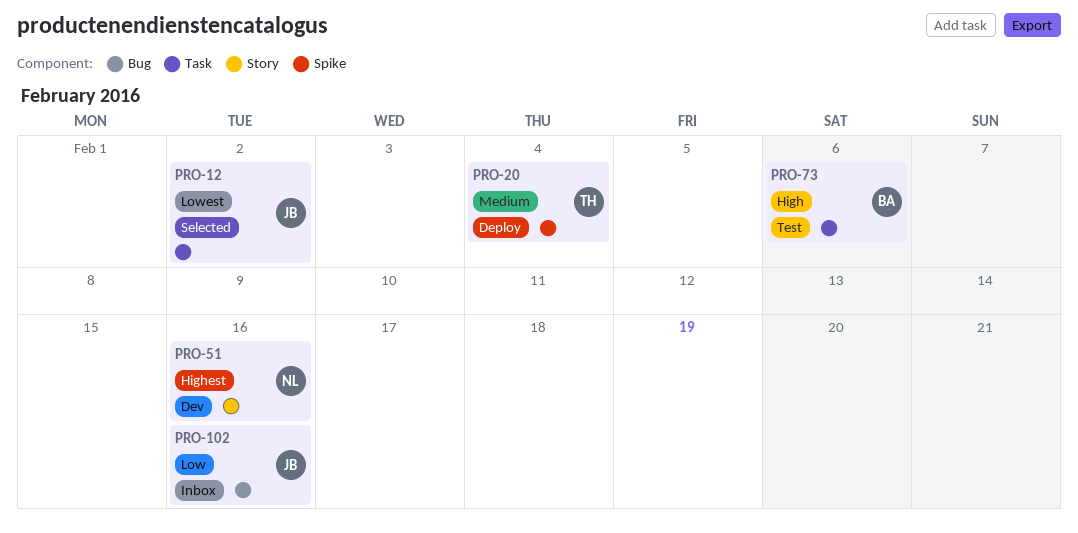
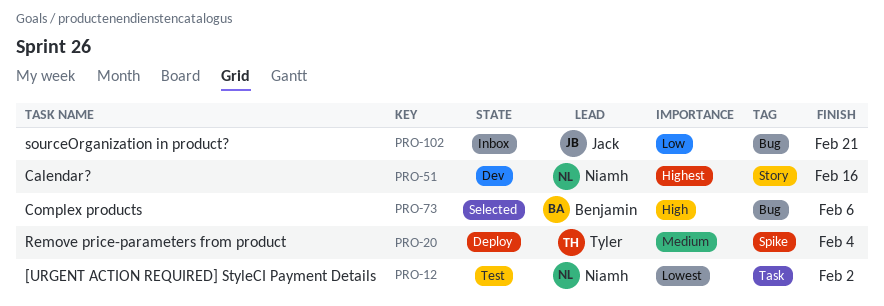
PRO-12, status: Selected -> Test
PRO-12, owner: Jack -> Niamh
PRO-73, status: Test -> Selected
PRO-73, label: Task -> Bug
PRO-102, due: Feb 16 -> Feb 21

